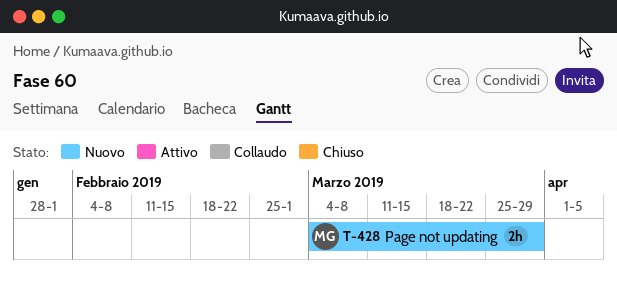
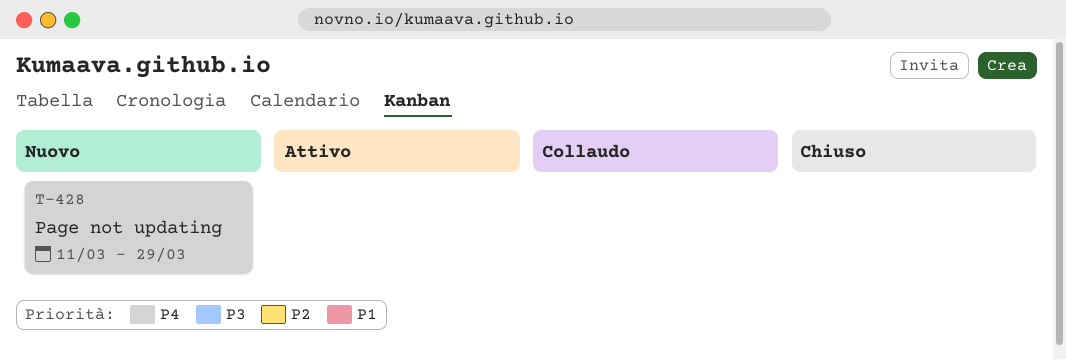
T-428, start: Mar 4 -> Mar 11

